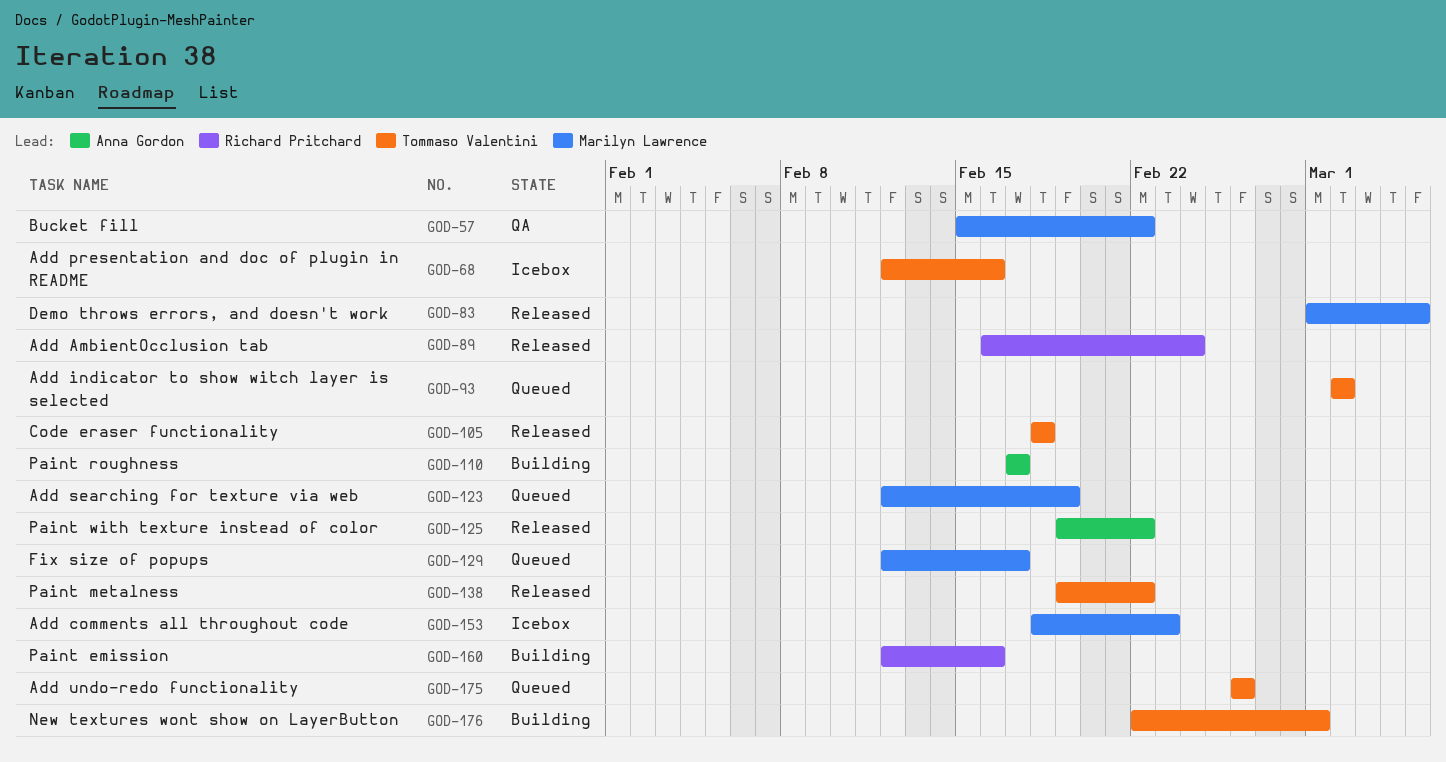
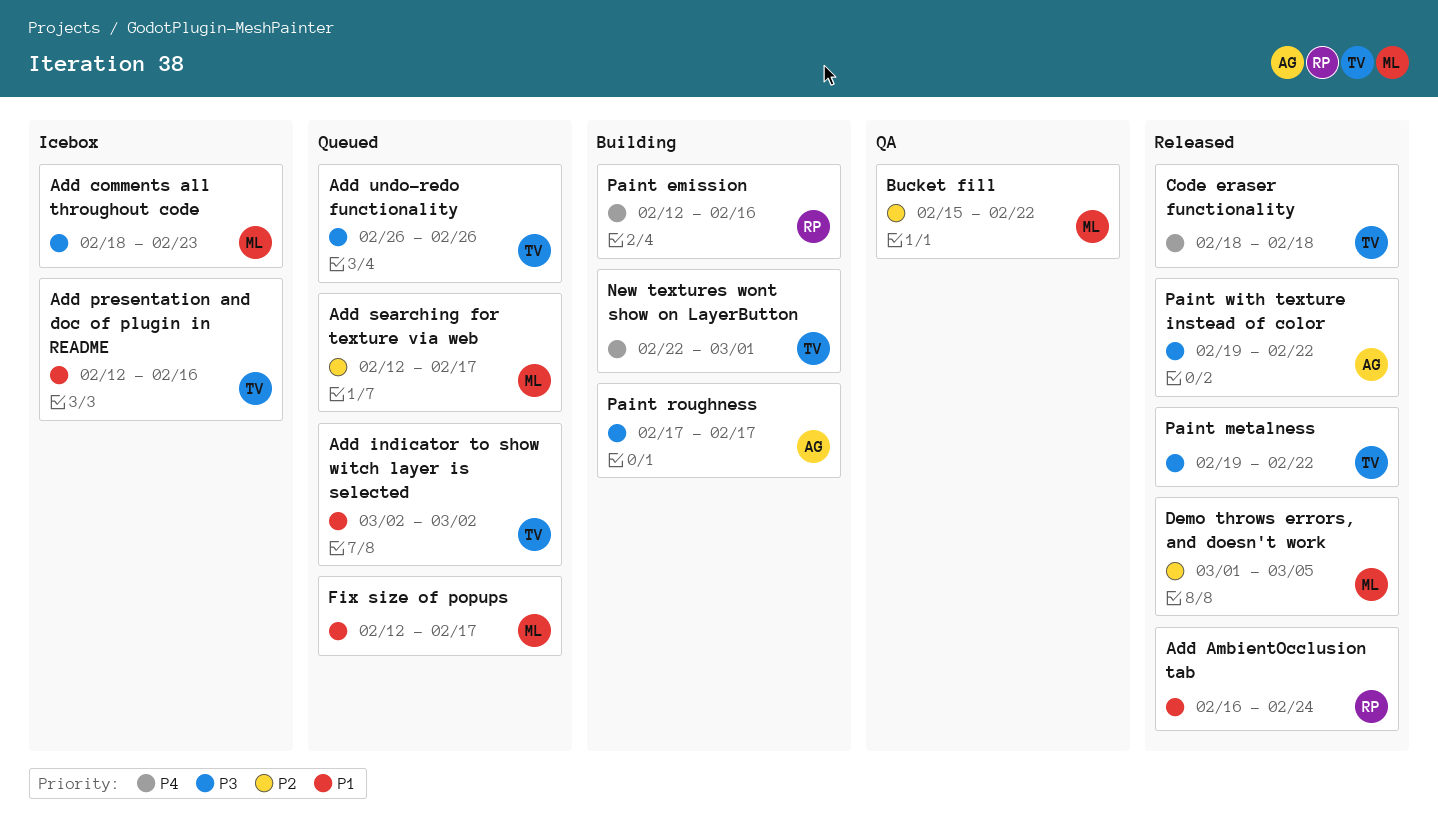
Add searching for texture via web, due: Feb 19 -> Feb 17

